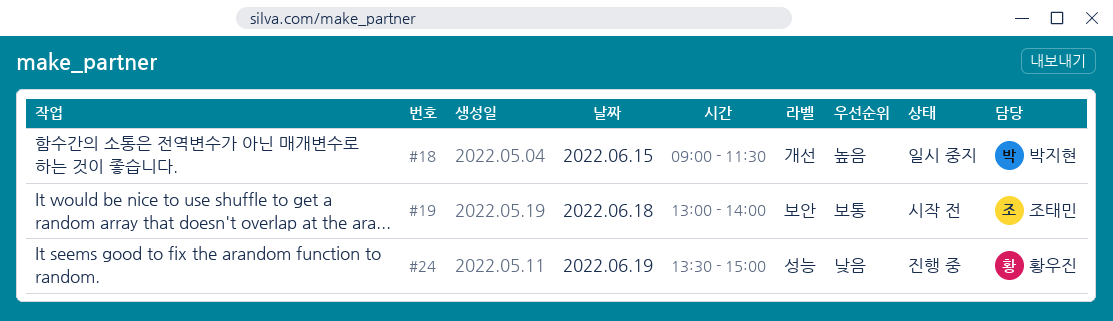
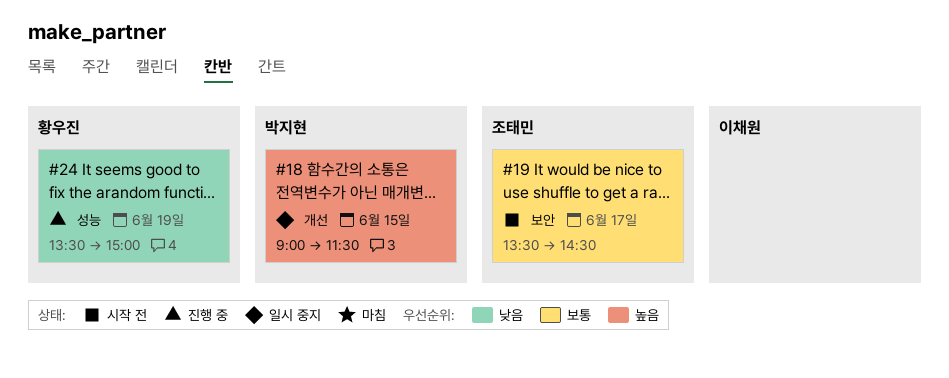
#19, day: Jun 18 -> Jun 17
#19, begins: 13:00 -> 13:30
#19, ends: 14:00 -> 14:30

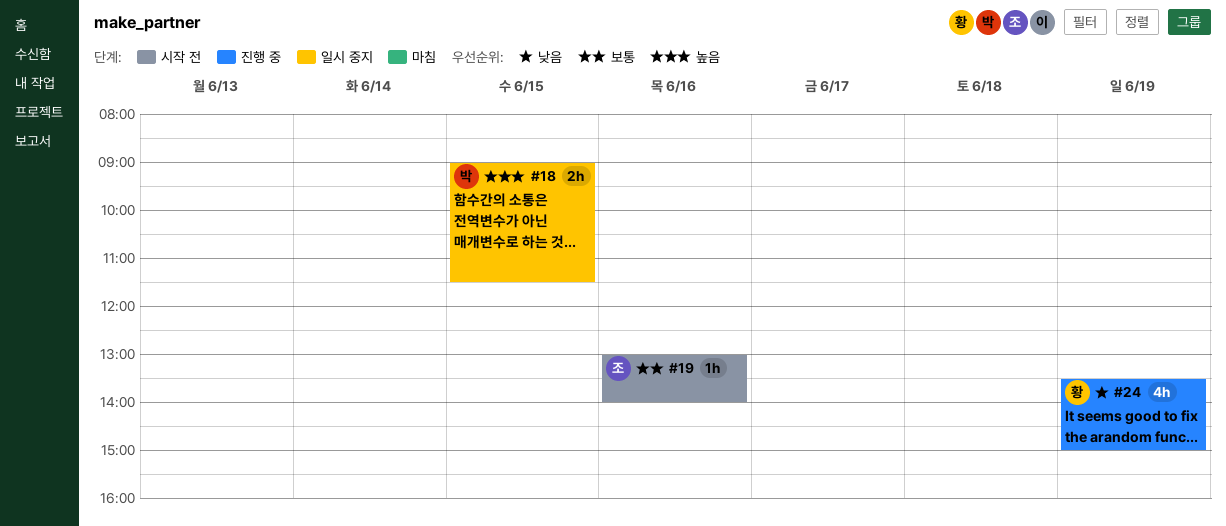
#19, day: Jun 17 -> Jun 16
#19, begins: 13:30 -> 13:00
#19, ends: 14:30 -> 14:00

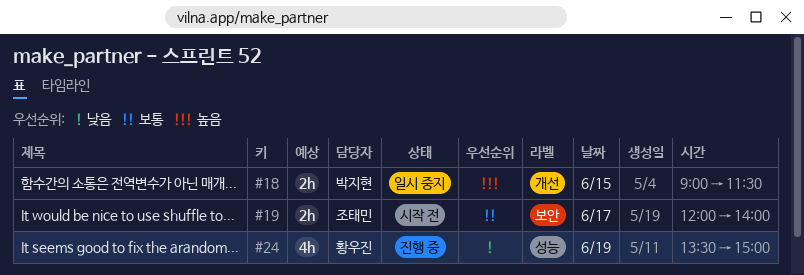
#19, estimate: 1h -> 2h
#19, day: Jun 16 -> Jun 17
#19, begins: 13:00 -> 12:00

